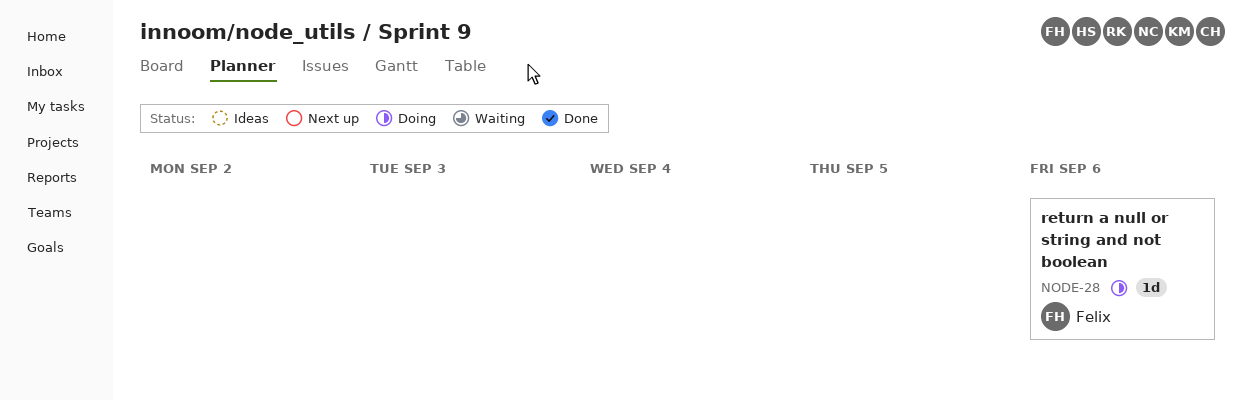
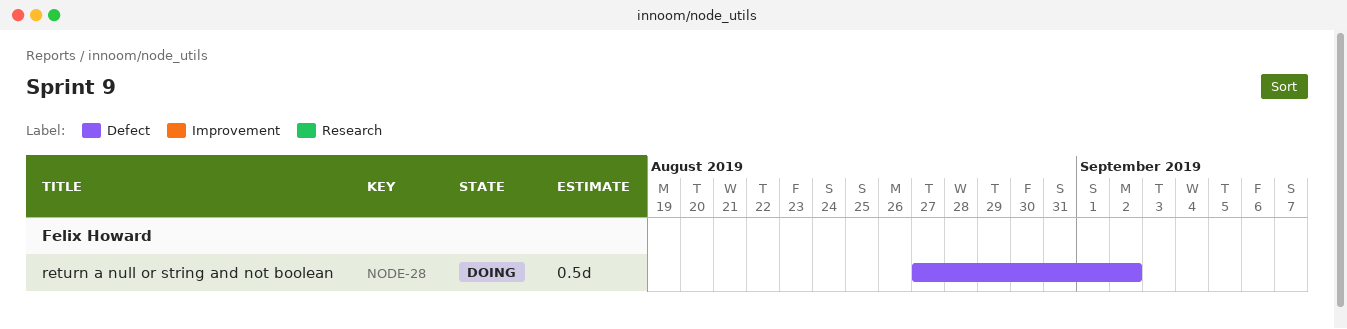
NODE-28, estimate: 1d -> 0.5d
NODE-28, due: Sep 6 -> Sep 2

